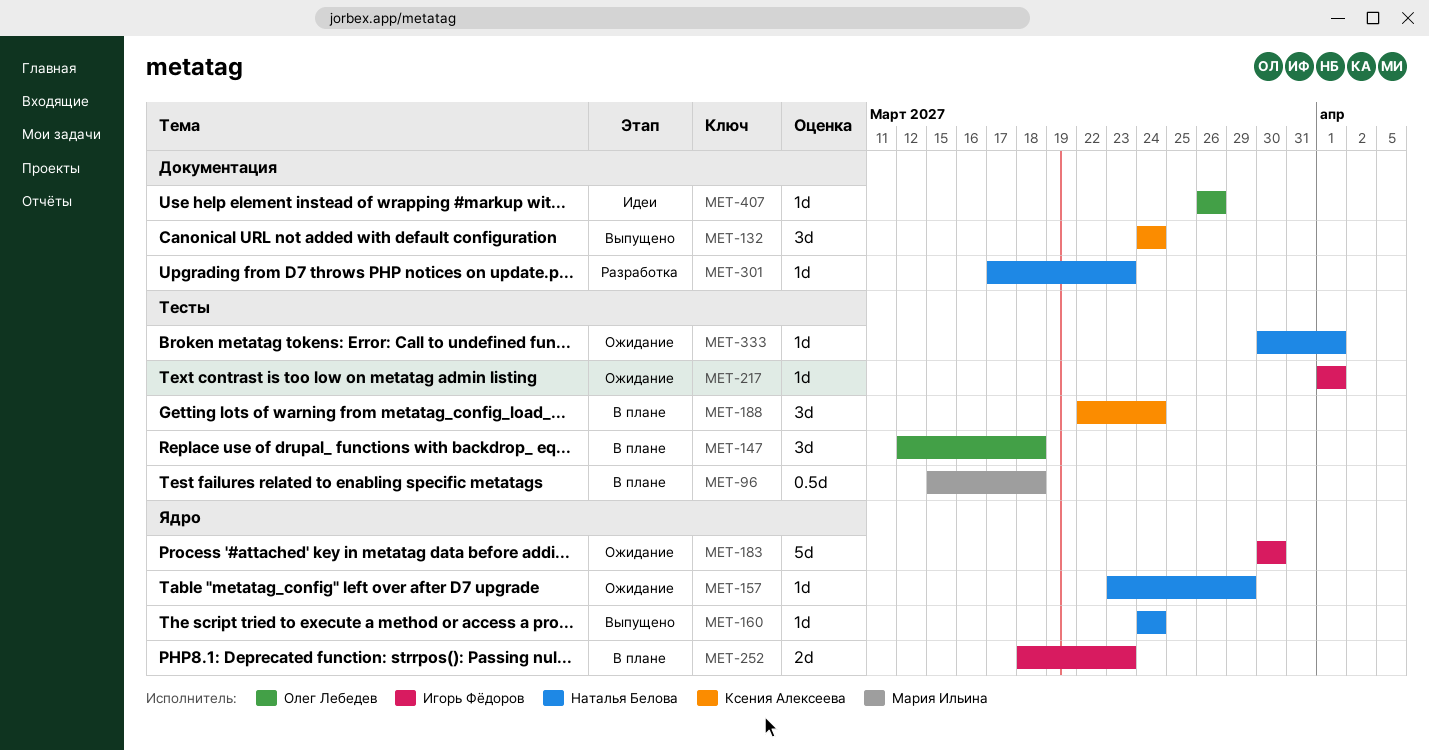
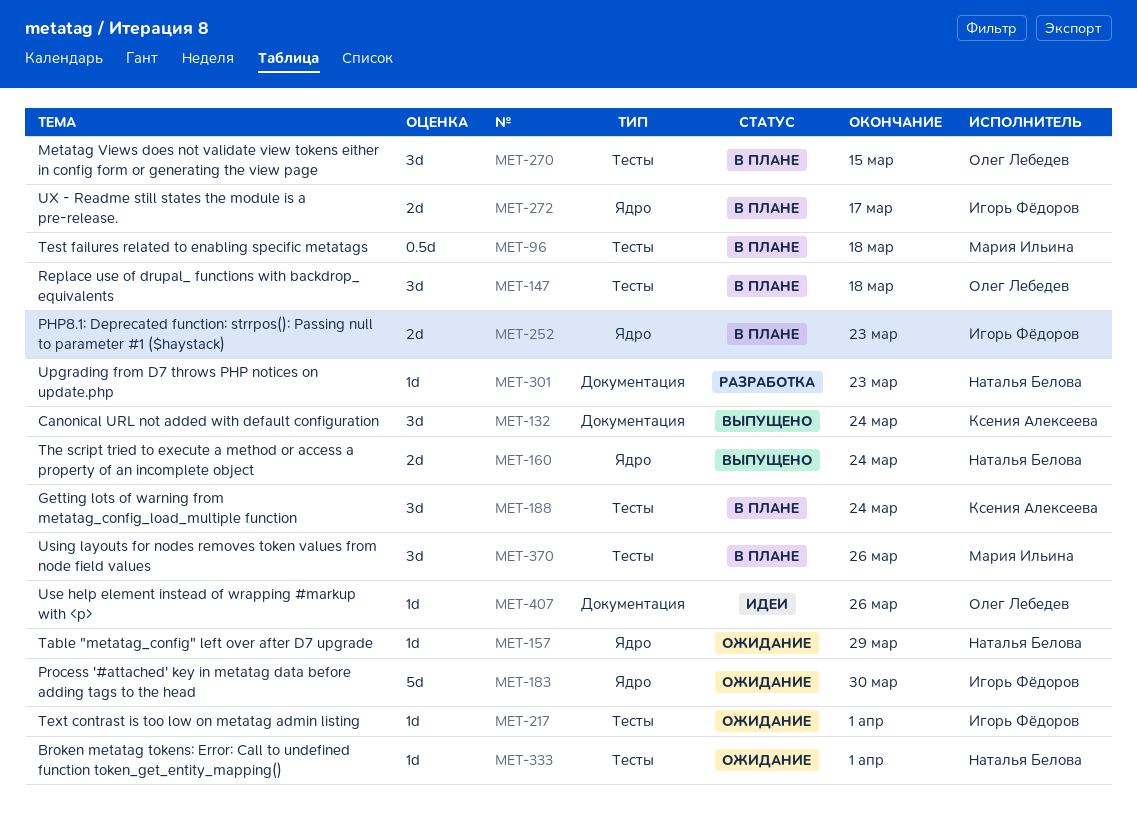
MET-160, estimate: 1d -> 2d
MET-270: none -> present
MET-272: none -> present
MET-370: none -> present

